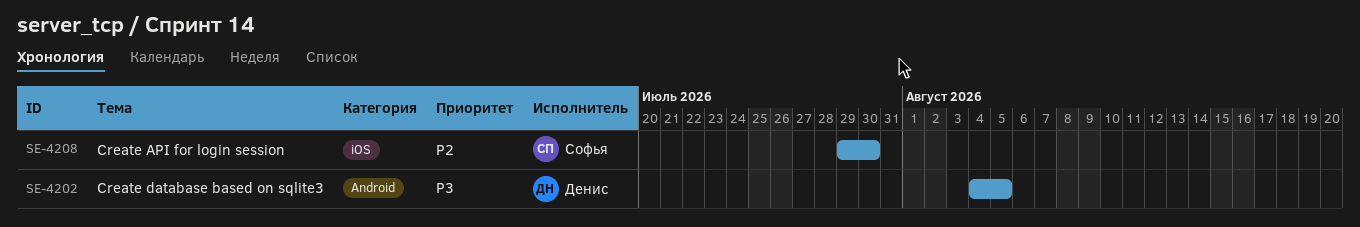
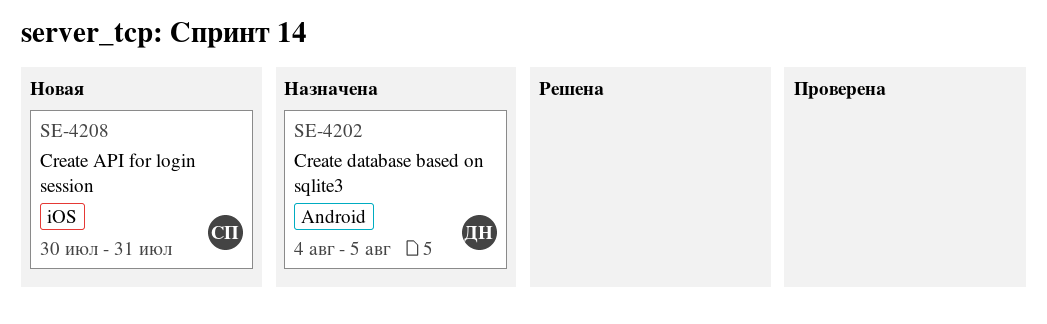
SE-4208, start: Jul 29 -> Jul 30
SE-4208, due: Jul 30 -> Jul 31

